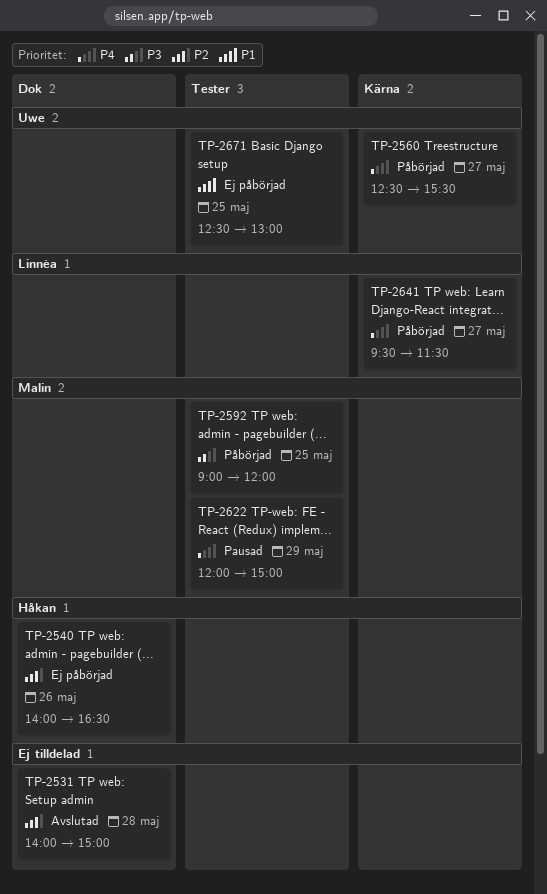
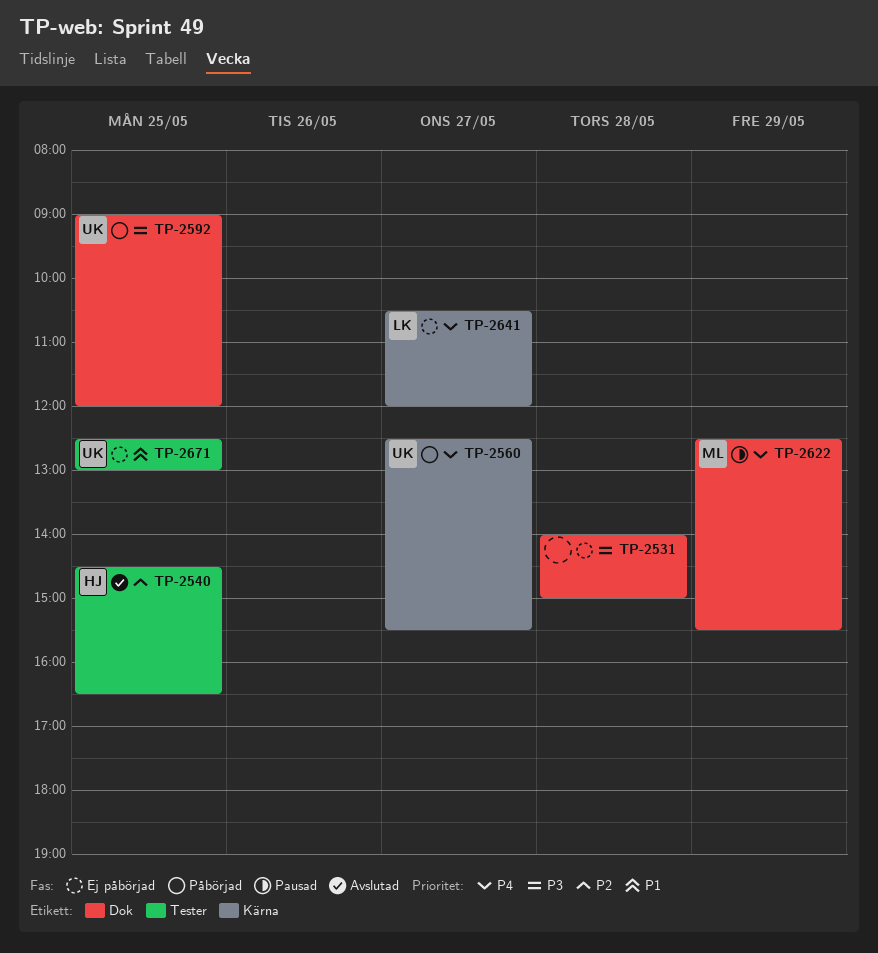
TP-2531, status: Avslutad -> Ej påbörjad
TP-2531, priority: P2 -> P3
TP-2540, status: Ej påbörjad -> Avslutad
TP-2540, label: Dok -> Tester
TP-2540, day: May 26 -> May 25
TP-2540, begins: 14:00 -> 14:30
TP-2592, owner: Malin -> Uwe
TP-2592, label: Tester -> Dok
TP-2622, label: Tester -> Dok
TP-2622, begins: 12:00 -> 12:30
TP-2622, ends: 15:00 -> 15:30
TP-2641, status: Påbörjad -> Ej påbörjad
TP-2641, begins: 09:30 -> 10:30
TP-2641, ends: 11:30 -> 12:00

